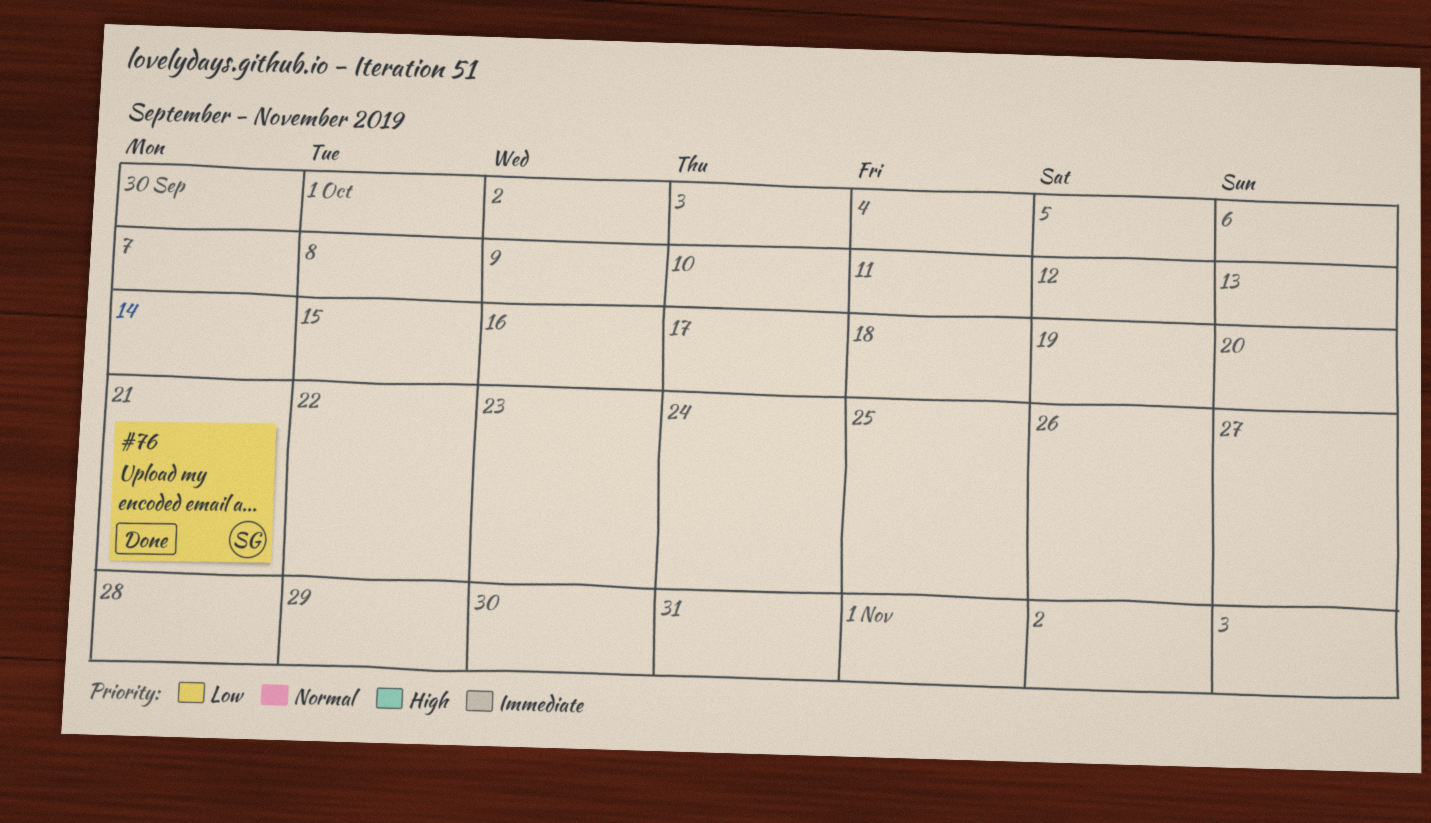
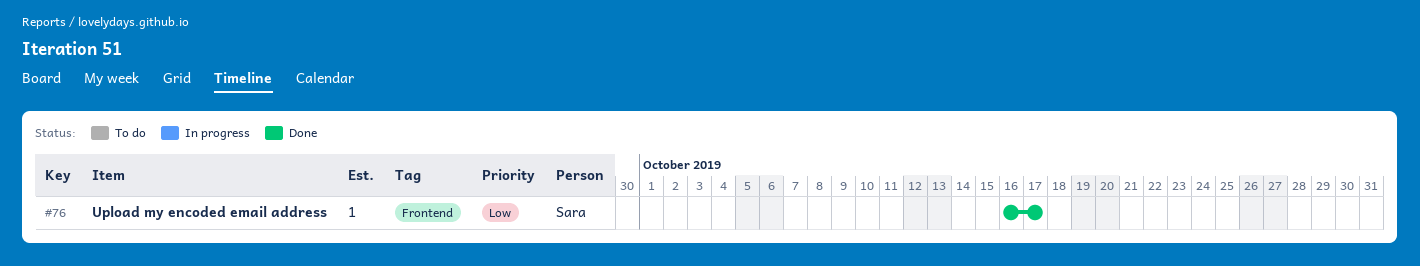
#76, due: Oct 21 -> Oct 17

